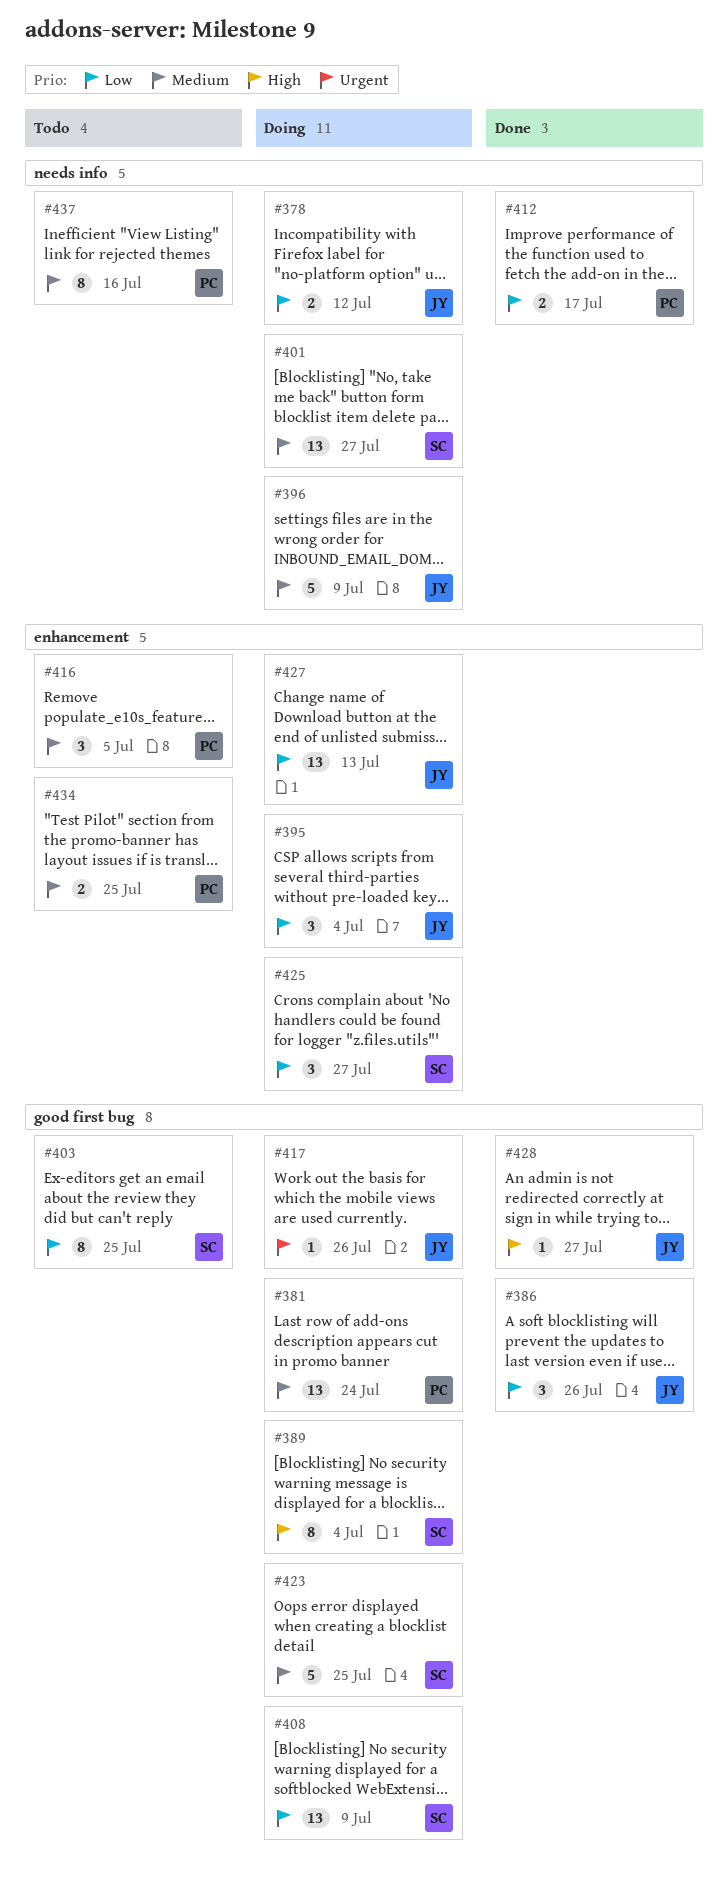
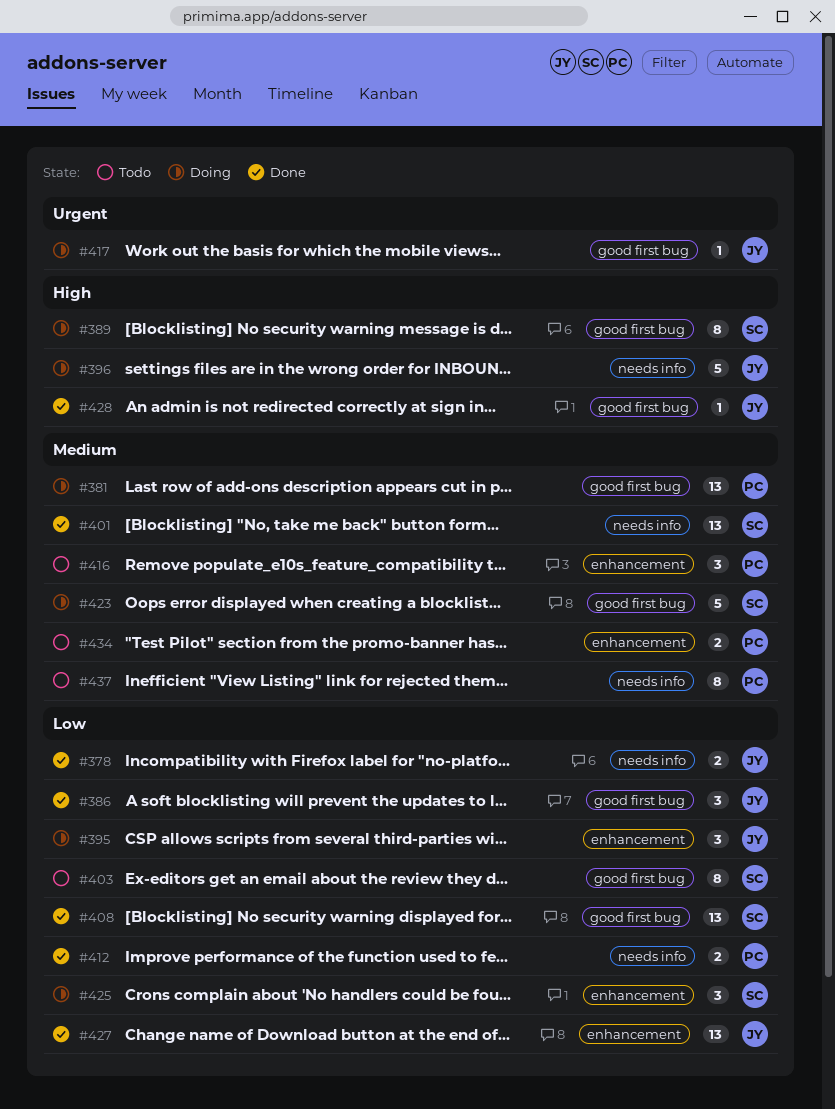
#378, status: Doing -> Done
#396, priority: Medium -> High
#401, status: Doing -> Done
#408, status: Doing -> Done
#427, status: Doing -> Done

